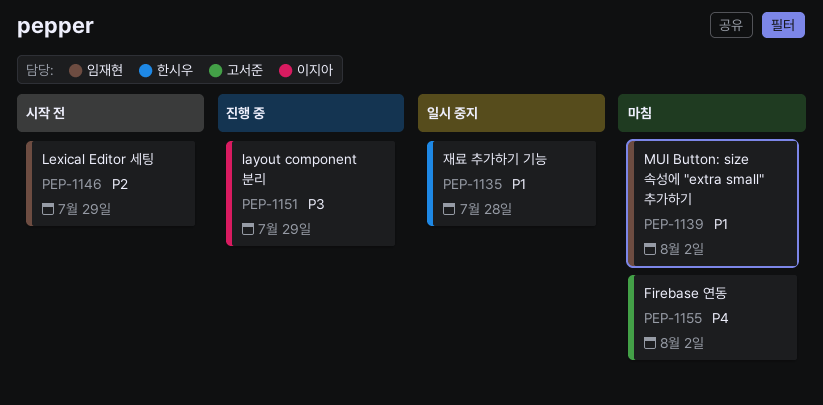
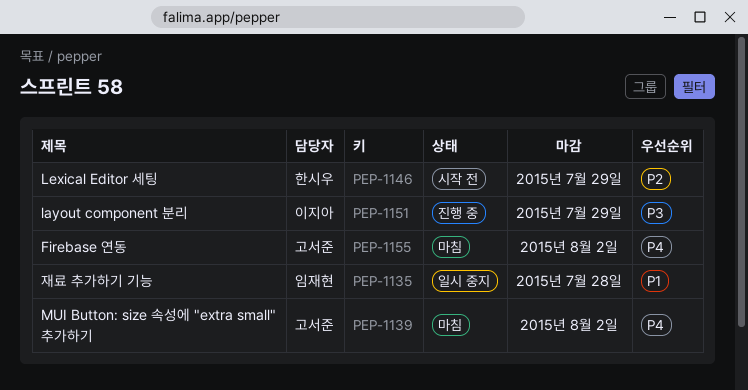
PEP-1135, owner: 한시우 -> 임재현
PEP-1139, owner: 임재현 -> 고서준
PEP-1139, priority: P1 -> P4
PEP-1146, owner: 임재현 -> 한시우

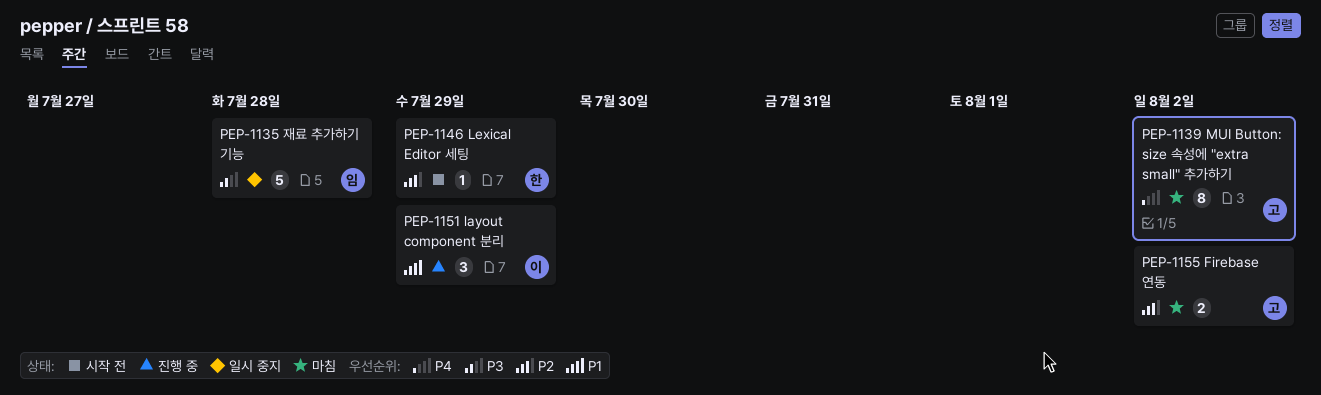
PEP-1135, priority: P1 -> P3
PEP-1151, priority: P3 -> P1
PEP-1155, priority: P4 -> P2

